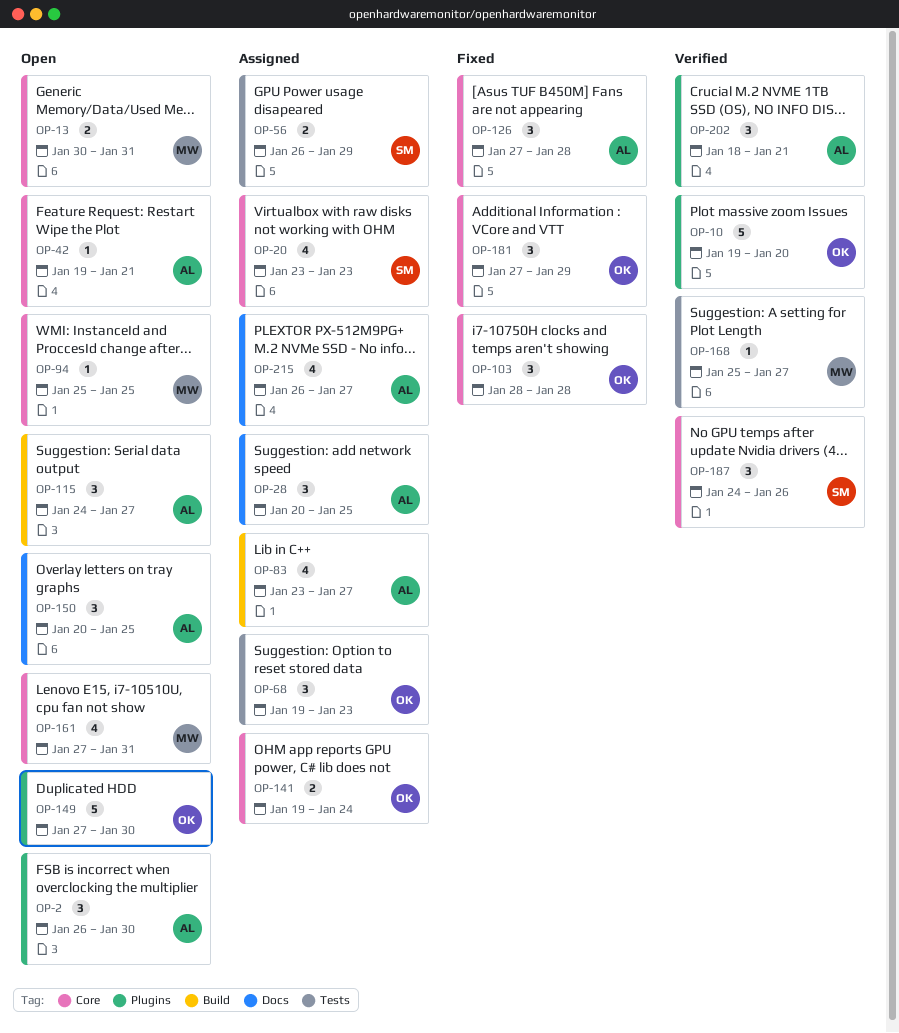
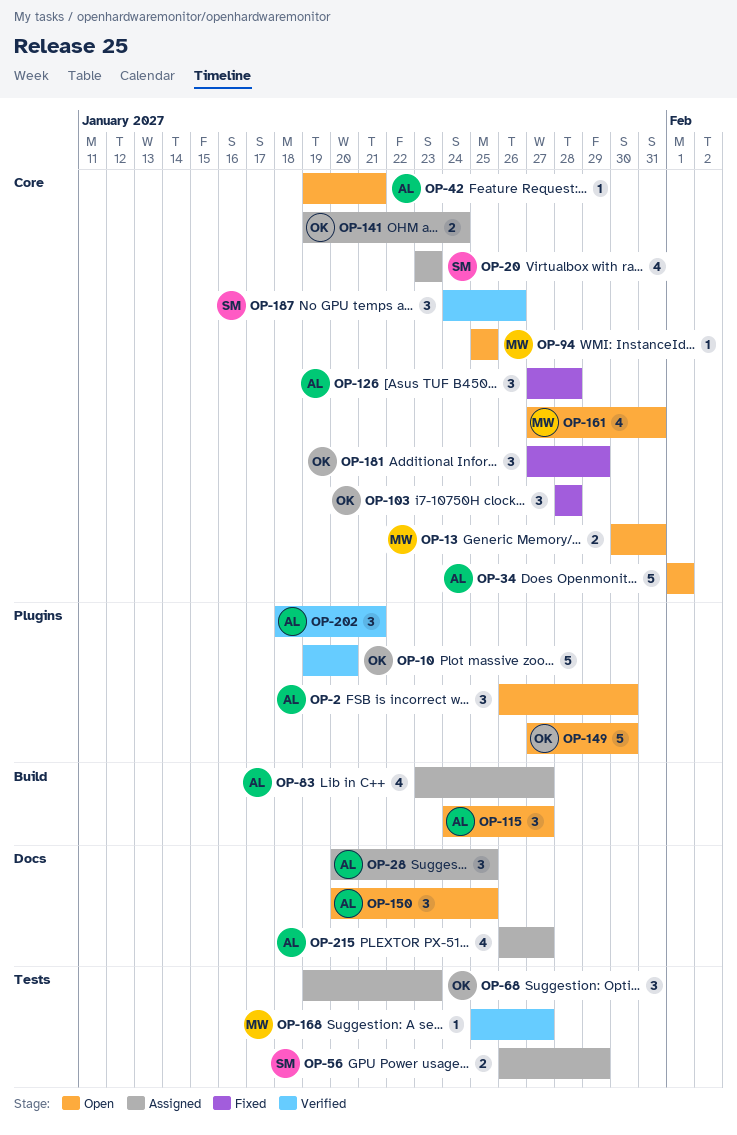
OP-34: none -> present

